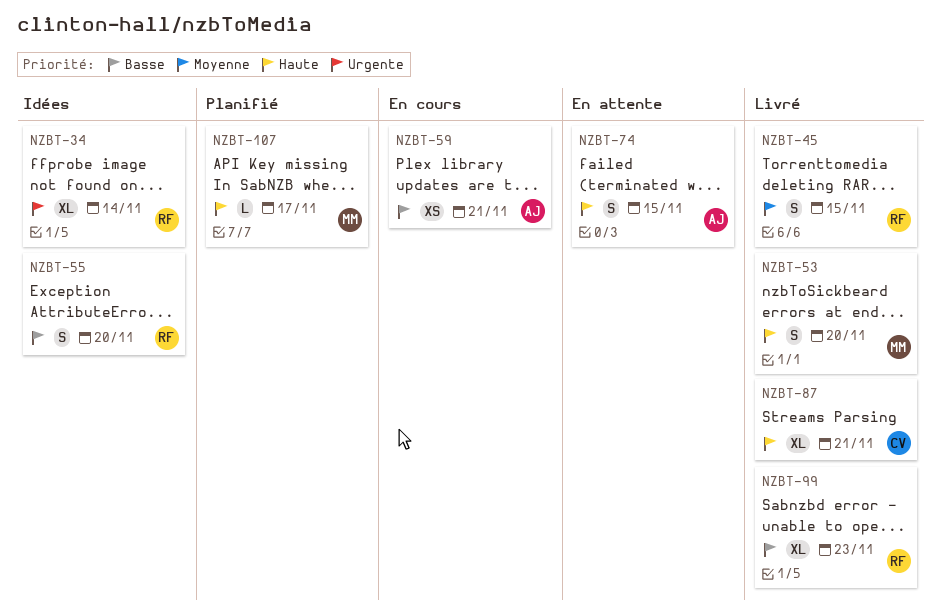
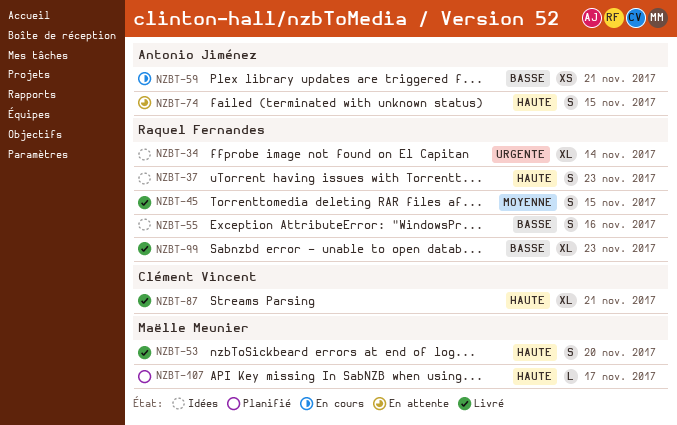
NZBT-37: none -> present
NZBT-55, due: Nov 20 -> Nov 16

